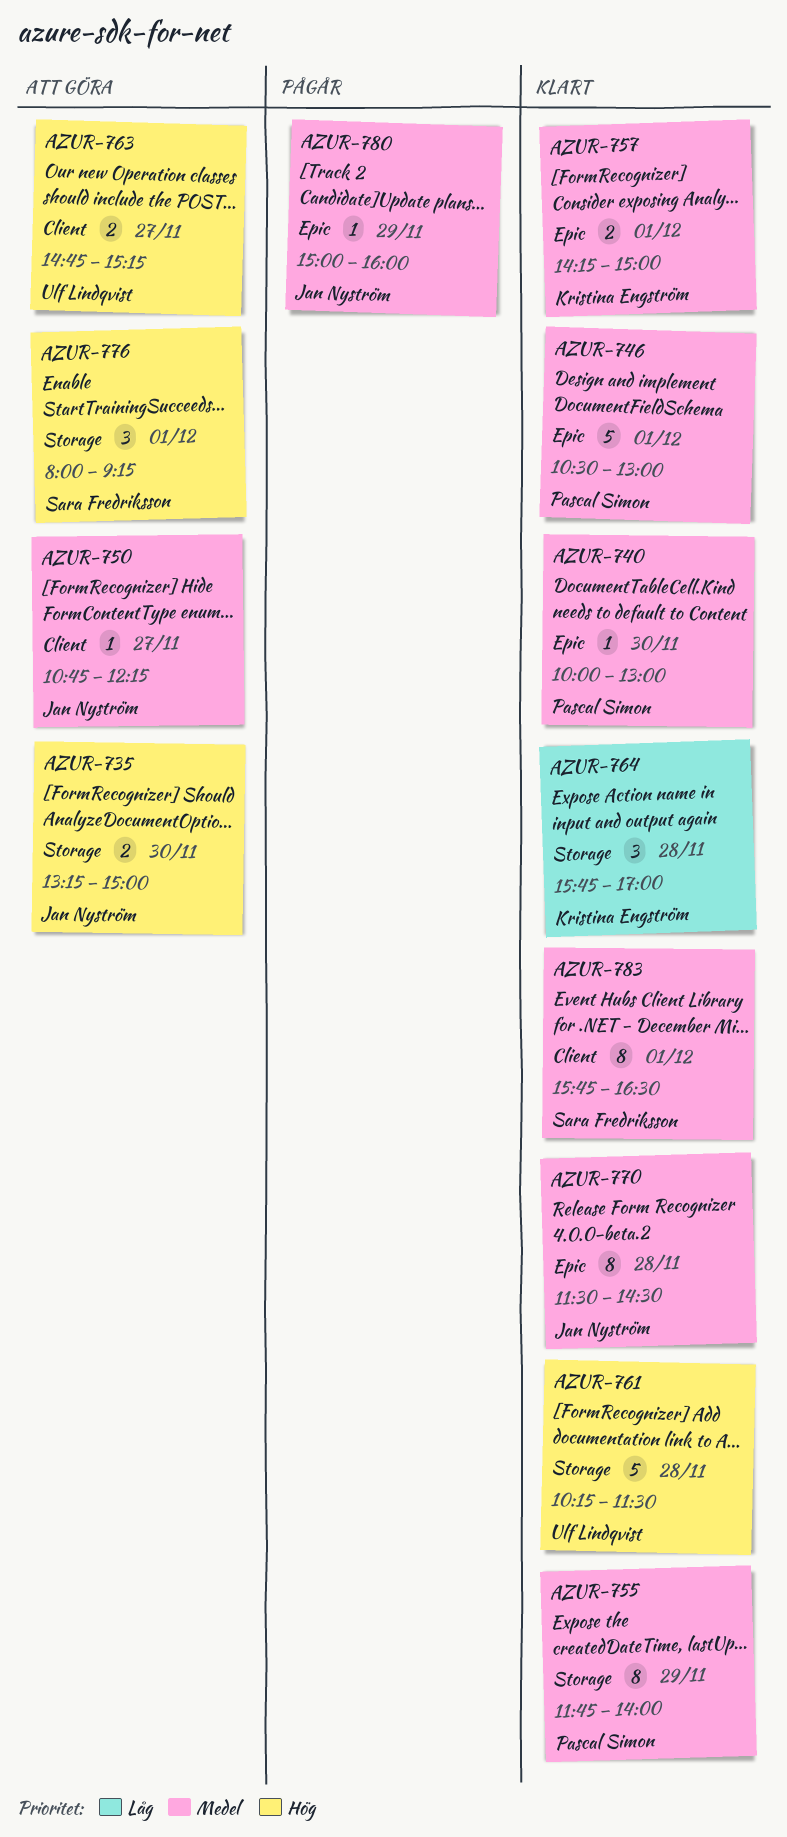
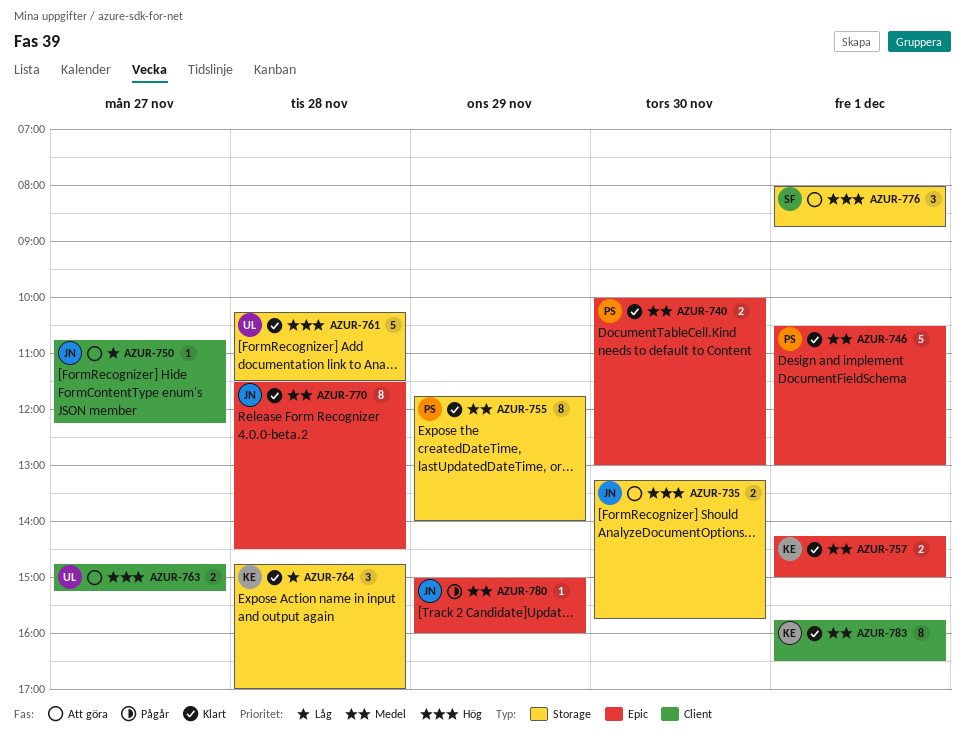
AZUR-735, ends: 15:00 -> 15:45
AZUR-740, estimate: 1 -> 2
AZUR-750, priority: Medel -> Låg
AZUR-764, begins: 15:45 -> 14:45
AZUR-776, ends: 09:15 -> 08:45
AZUR-783, owner: Sara Fredriksson -> Kristina Engström

